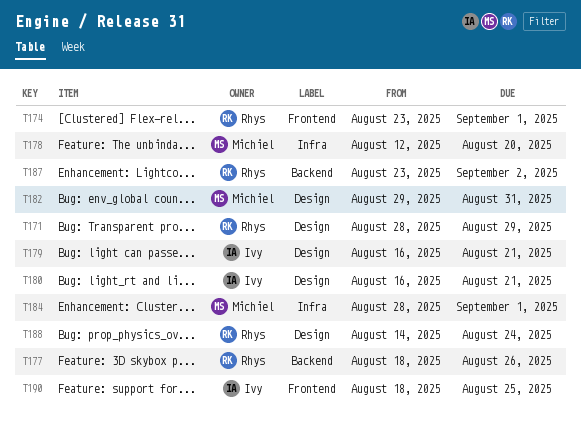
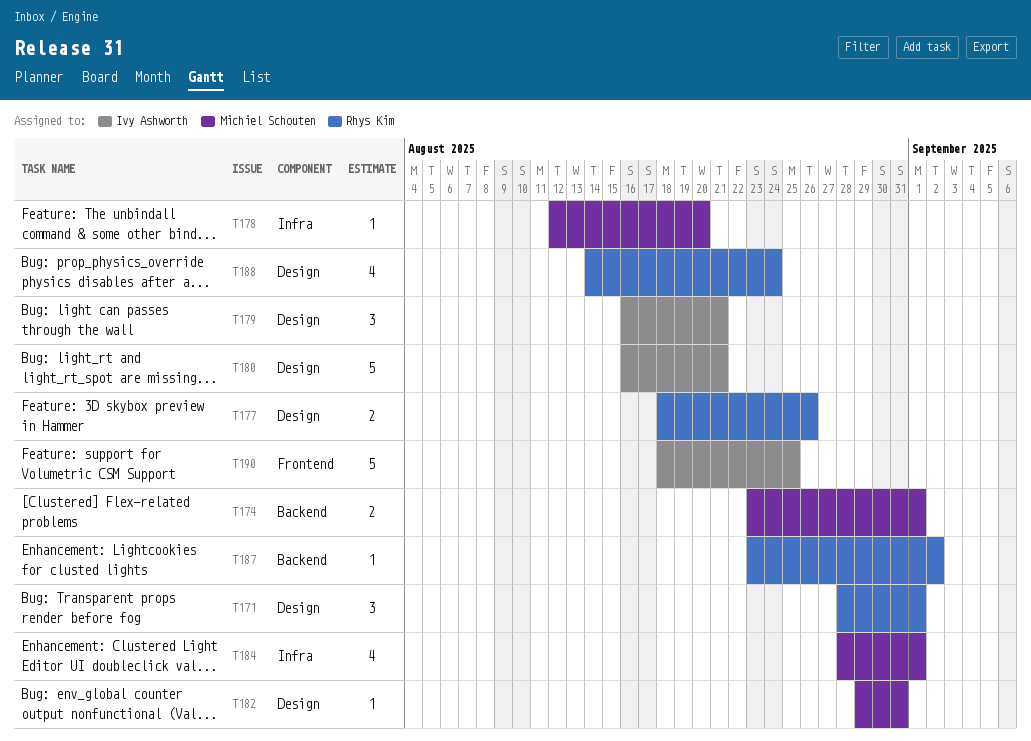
T171, due: Aug 29 -> Sep 1
T174, owner: Rhys Kim -> Michiel Schouten
T174, label: Frontend -> Backend
T177, label: Backend -> Design

